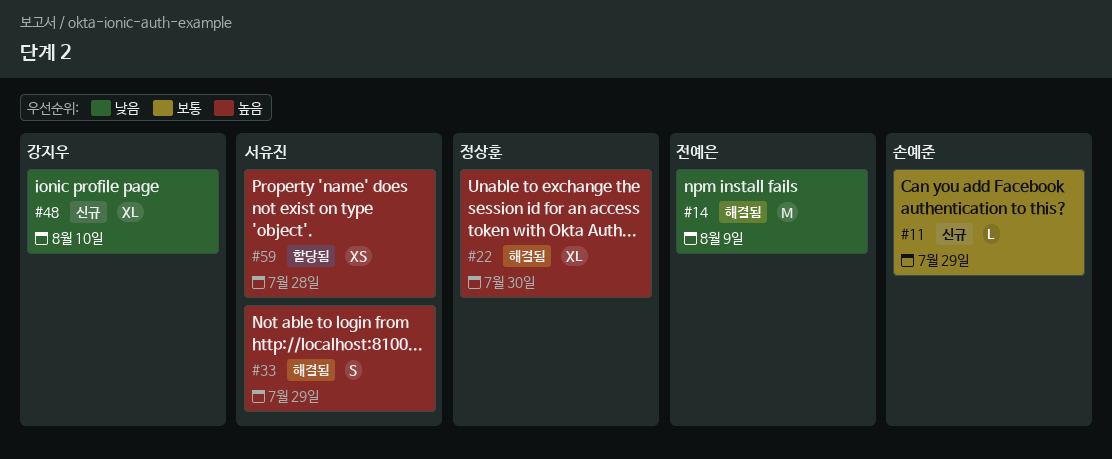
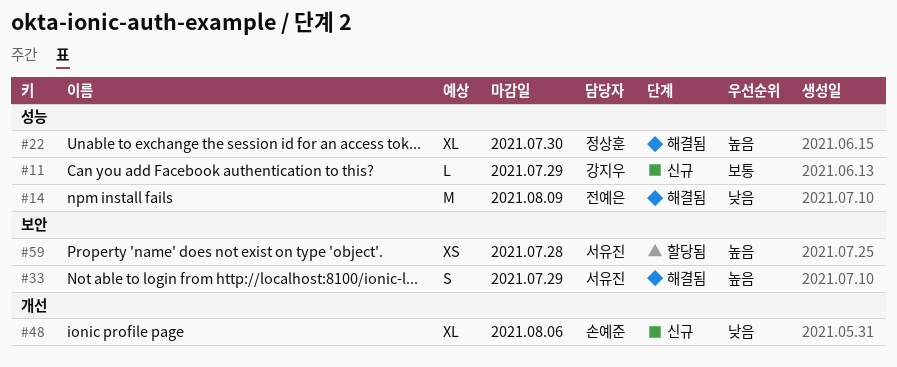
#11, owner: 손예준 -> 강지우
#48, owner: 강지우 -> 손예준
#48, due: Aug 10 -> Aug 6

